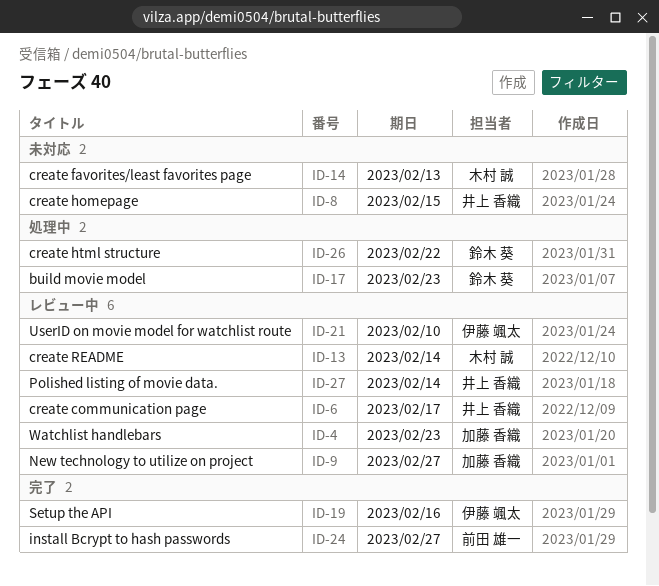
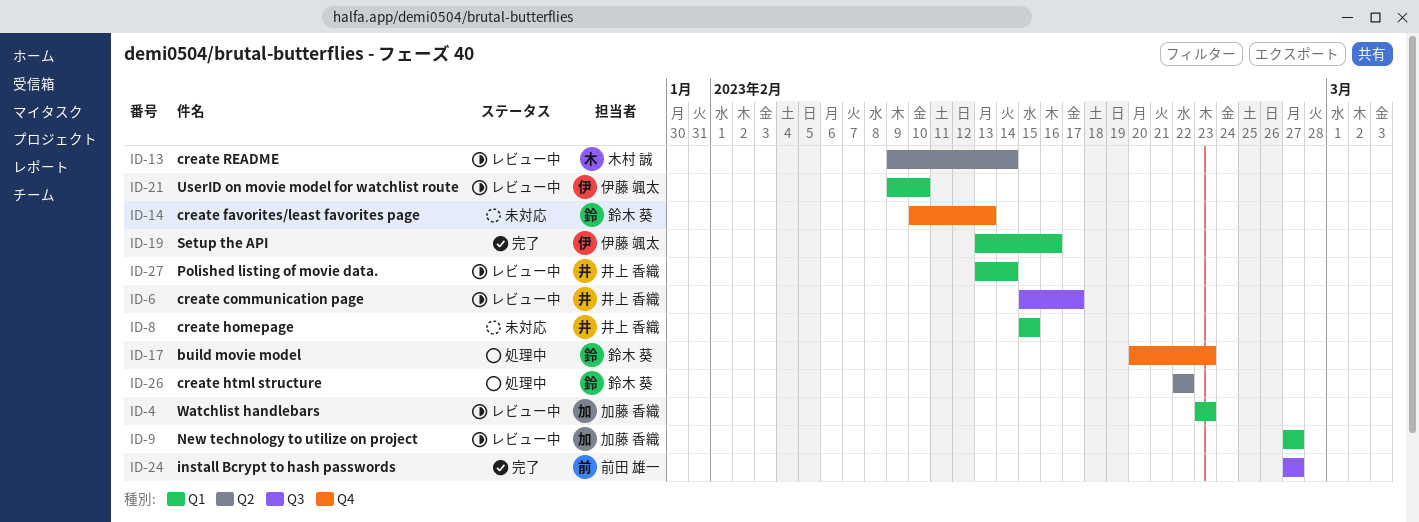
ID-14, owner: 木村 誠 -> 鈴木 葵

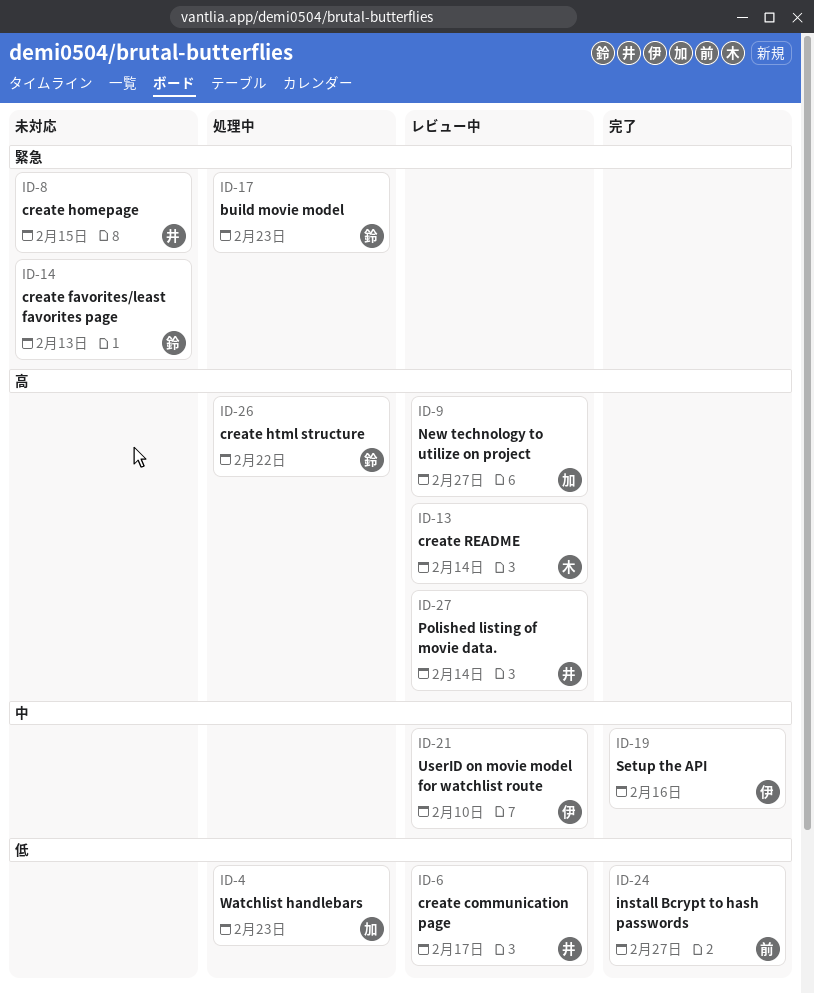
ID-4, status: レビュー中 -> 処理中

